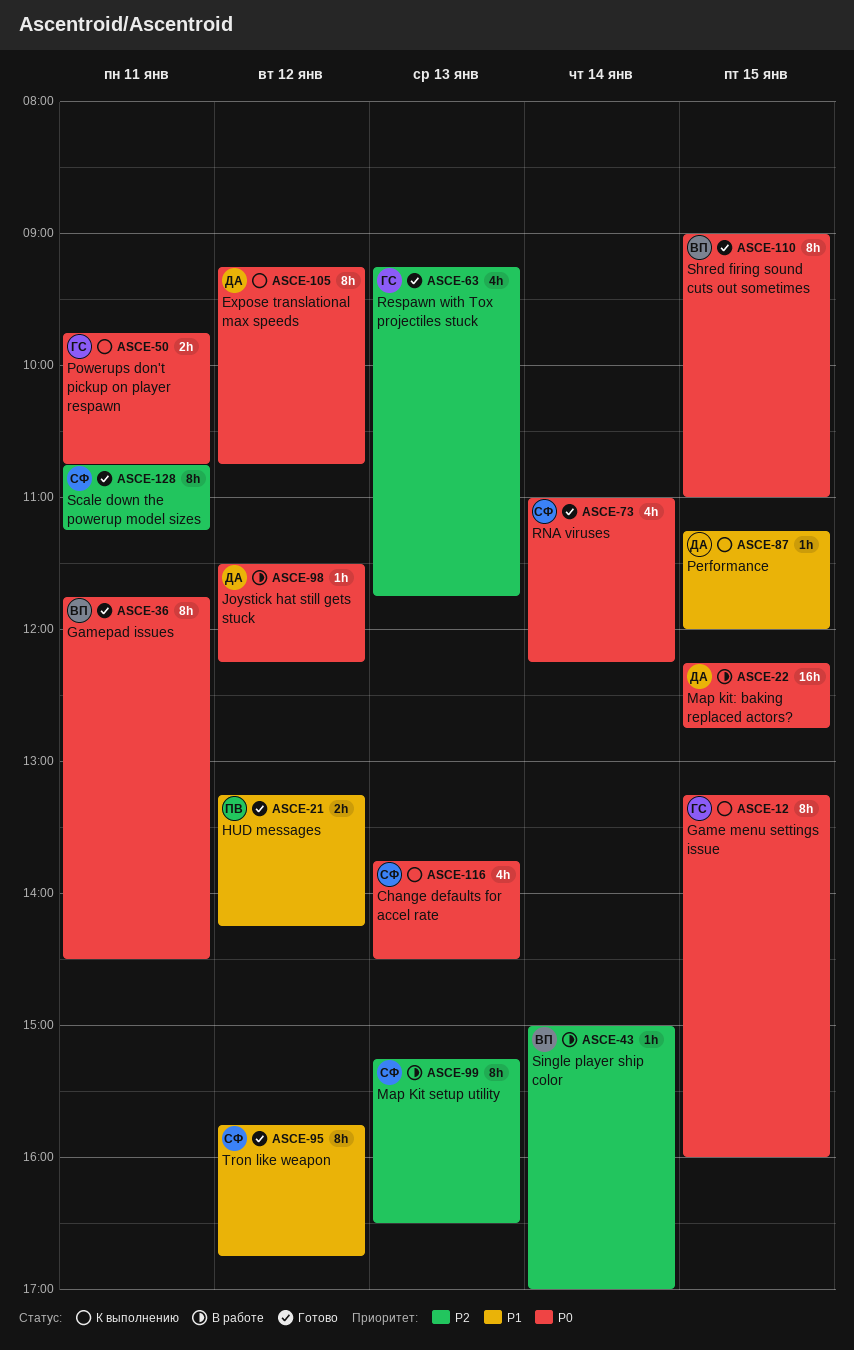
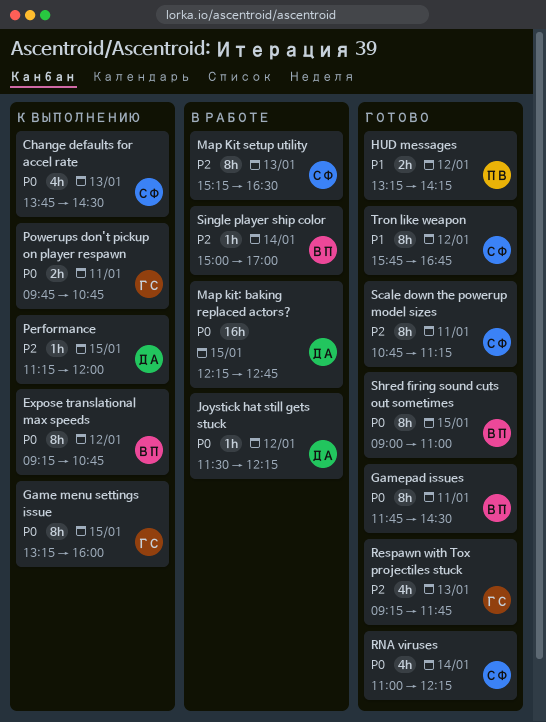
Expose translational max speeds, owner: ДА -> ВП
Performance, priority: P1 -> P2

